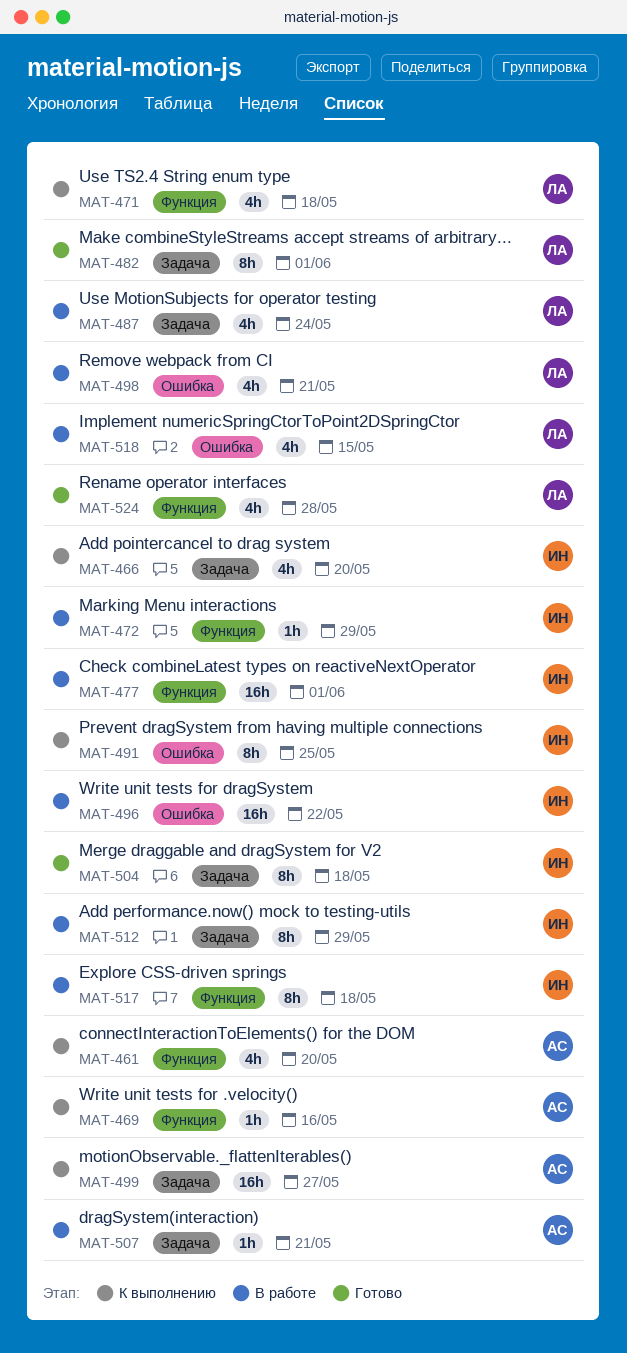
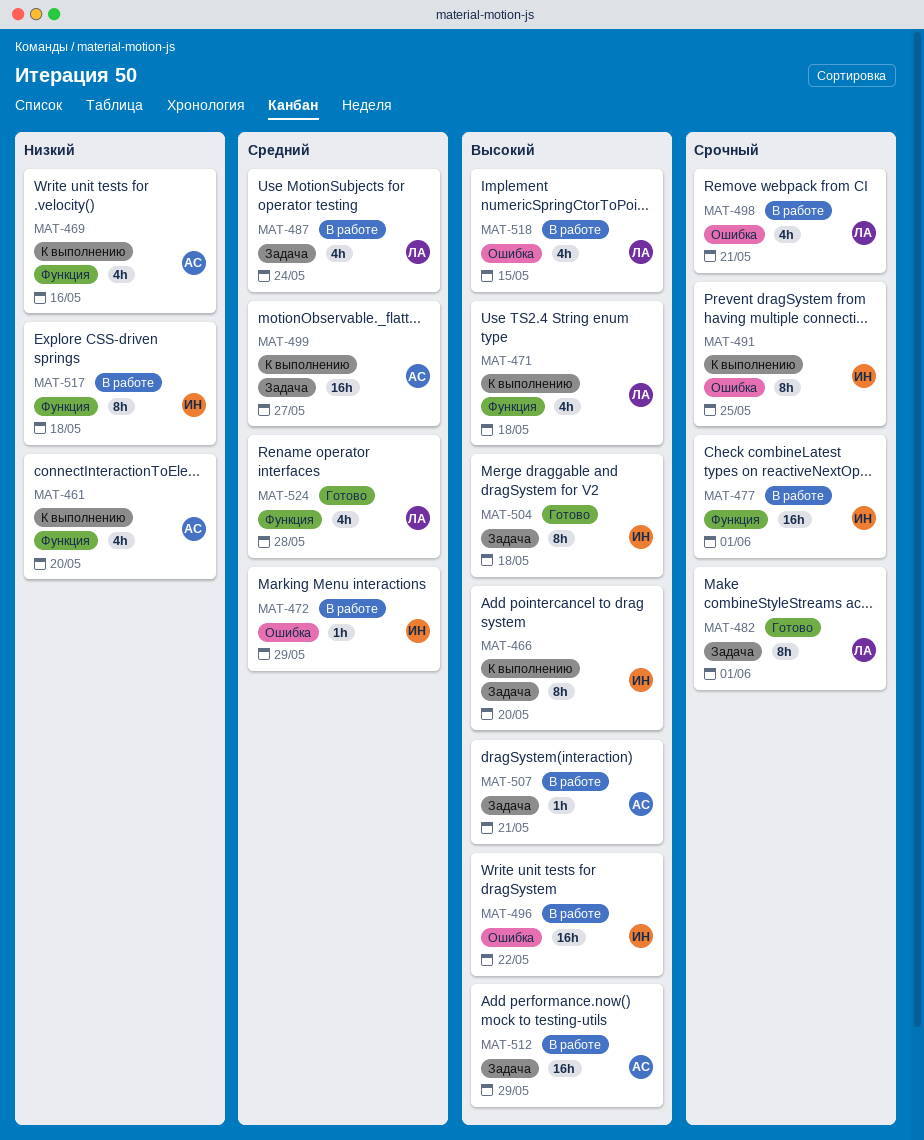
MAT-466, estimate: 4h -> 8h
MAT-469, estimate: 1h -> 4h
MAT-472, label: Функция -> Ошибка
MAT-512, owner: ИН -> АС
MAT-512, estimate: 8h -> 16h

